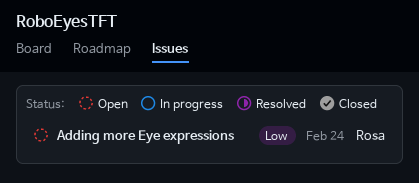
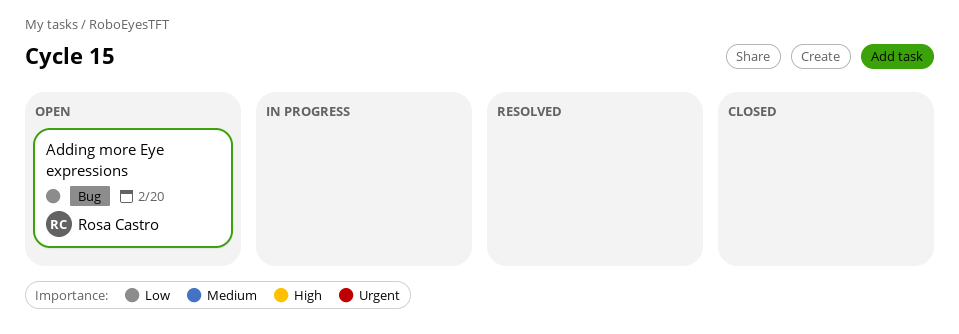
Adding more Eye expressions, due: Feb 24 -> Feb 20

